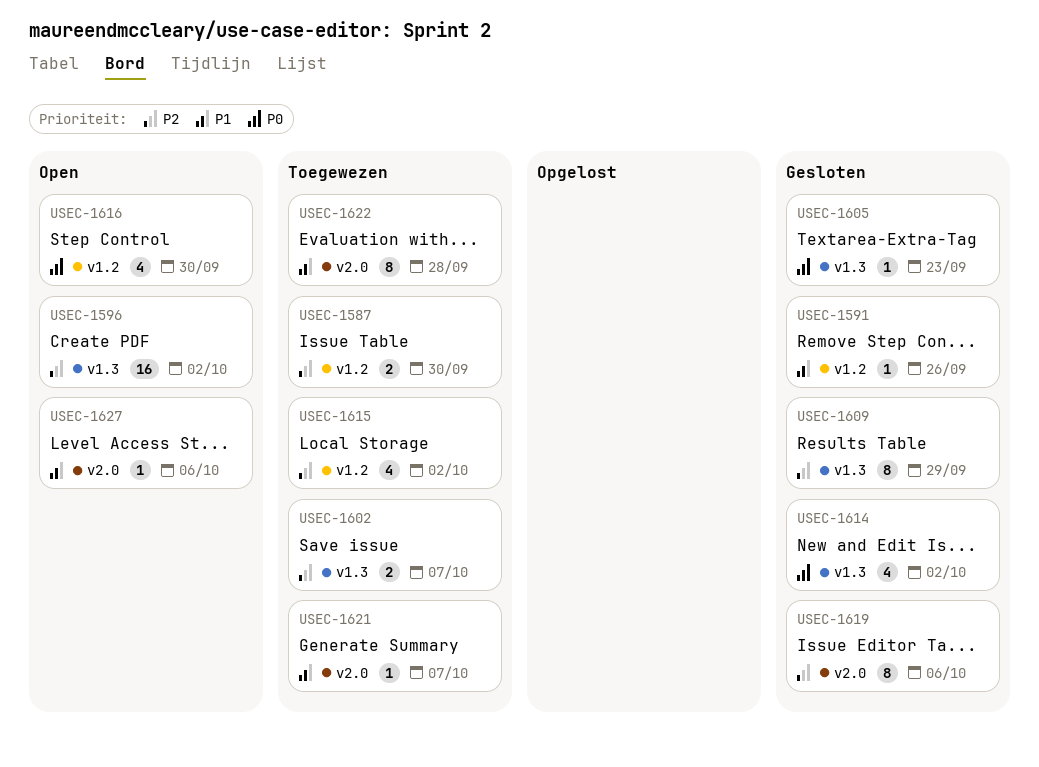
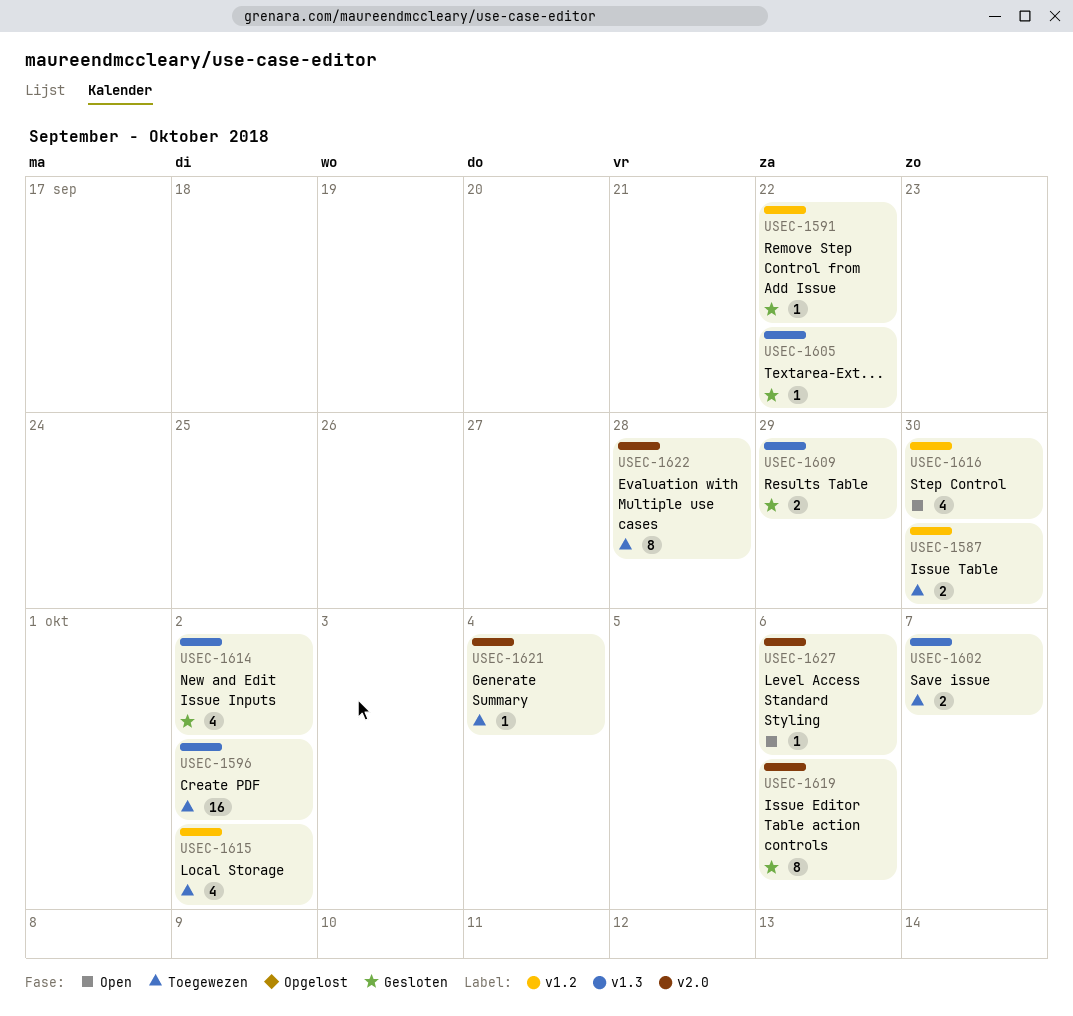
USEC-1591, due: Sep 26 -> Sep 22
USEC-1596, status: Open -> Toegewezen
USEC-1605, due: Sep 23 -> Sep 22
USEC-1609, estimate: 8 -> 2
USEC-1621, due: Oct 7 -> Oct 4

